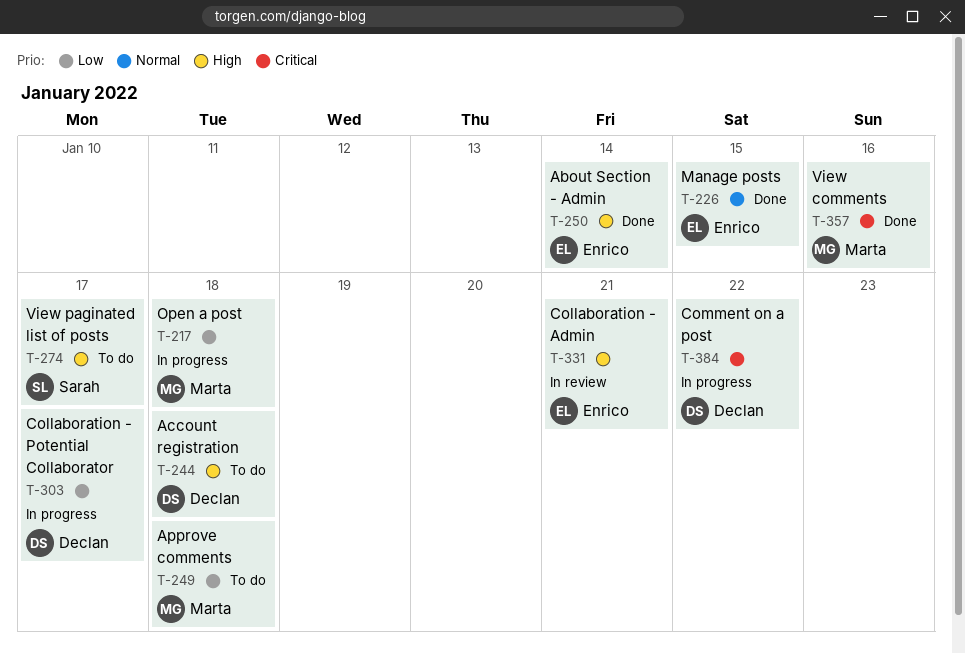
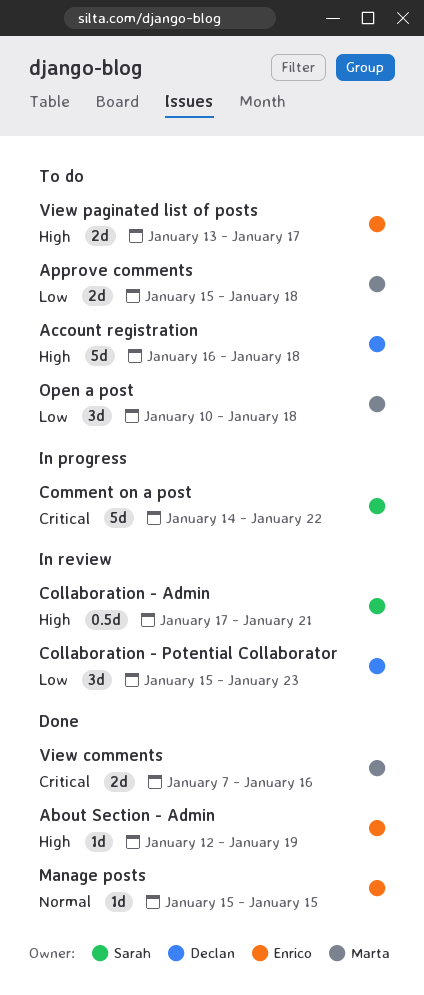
About Section - Admin, due: Jan 14 -> Jan 19
Collaboration - Admin, owner: Enrico -> Sarah
Collaboration - Potential Collaborator, status: In progress -> In review
Collaboration - Potential Collaborator, due: Jan 17 -> Jan 23
Comment on a post, owner: Declan -> Sarah
Open a post, status: In progress -> To do
View paginated list of posts, owner: Sarah -> Enrico

